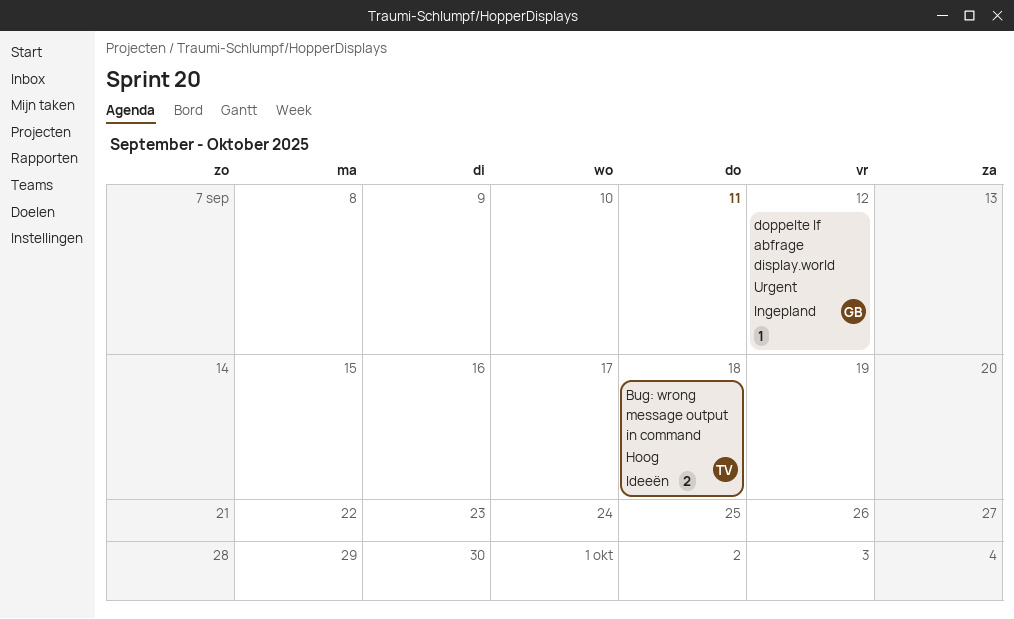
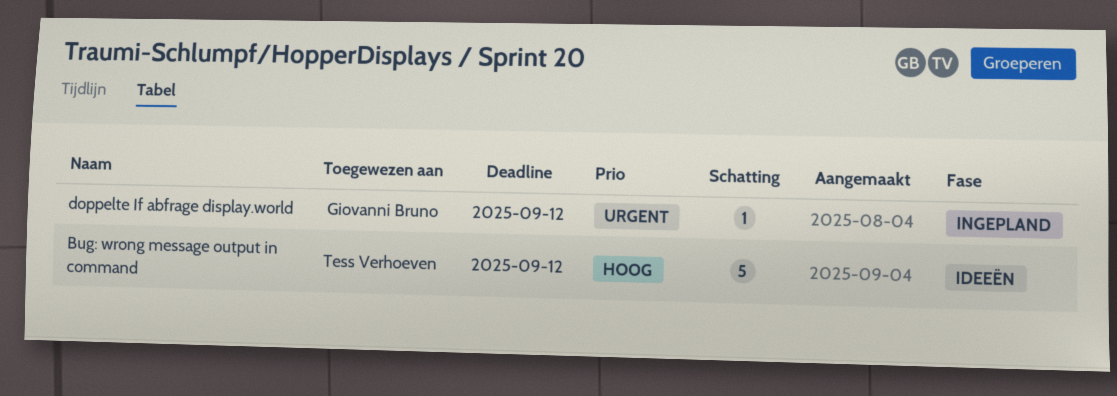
Bug: wrong message output in command, estimate: 2 -> 5
Bug: wrong message output in command, due: Sep 18 -> Sep 12

